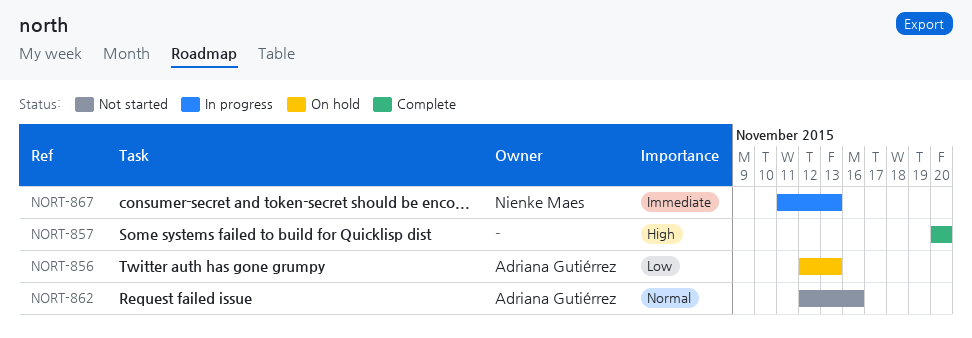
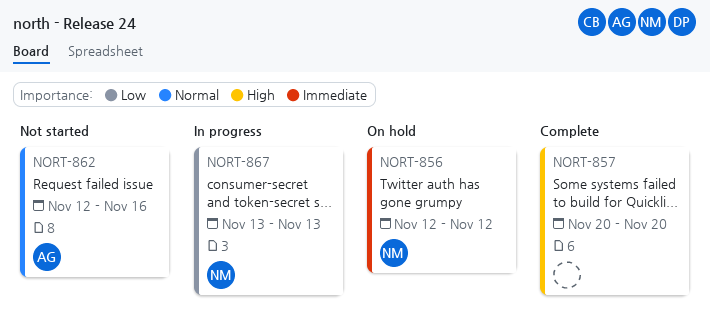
NORT-856, owner: Adriana Gutiérrez -> Nienke Maes
NORT-856, priority: Low -> Immediate
NORT-856, due: Nov 13 -> Nov 12
NORT-867, priority: Immediate -> Low
NORT-867, start: Nov 11 -> Nov 13

